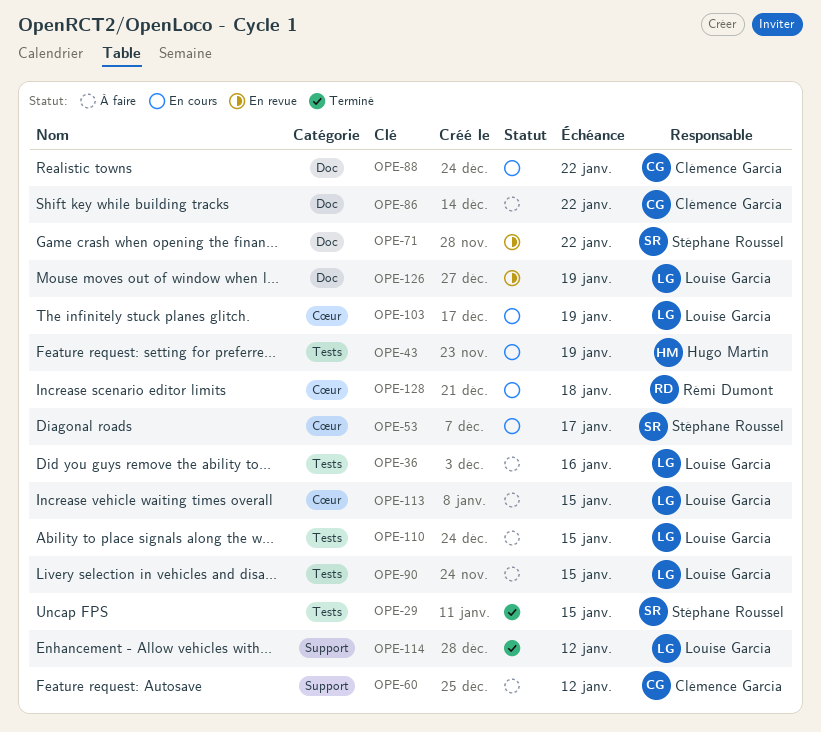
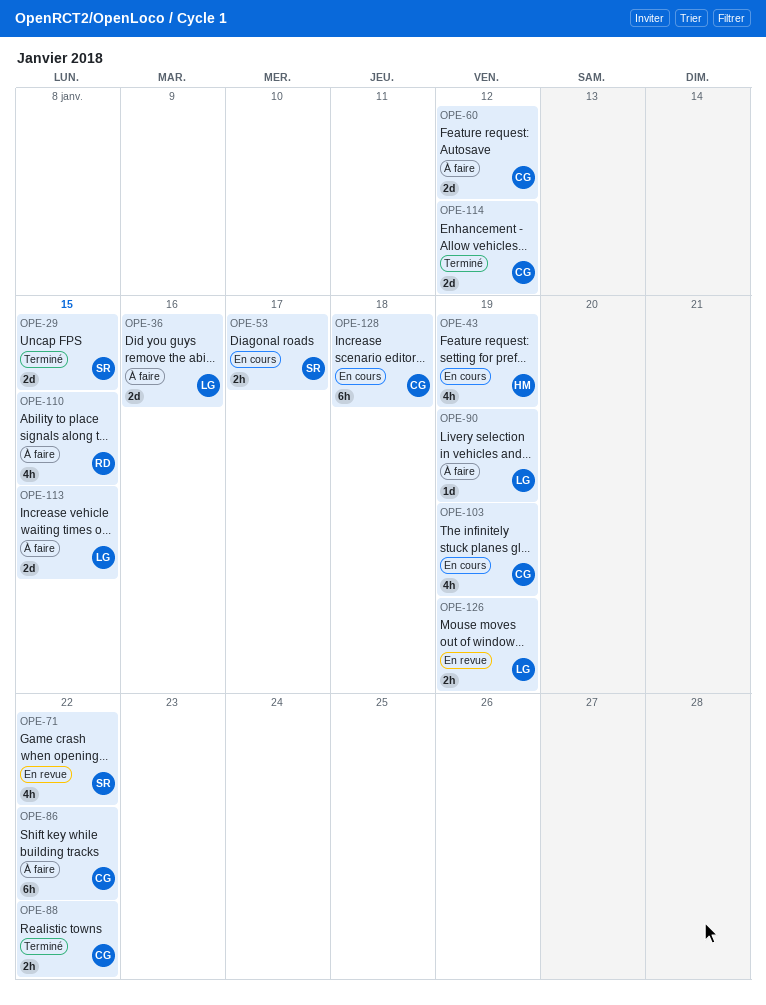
OPE-88, status: En cours -> Terminé
OPE-90, due: Jan 15 -> Jan 19
OPE-103, owner: Louise Garcia -> Clémence Garcia
OPE-110, owner: Louise Garcia -> Rémi Dumont
OPE-114, owner: Louise Garcia -> Clémence Garcia
OPE-128, owner: Rémi Dumont -> Clémence Garcia

